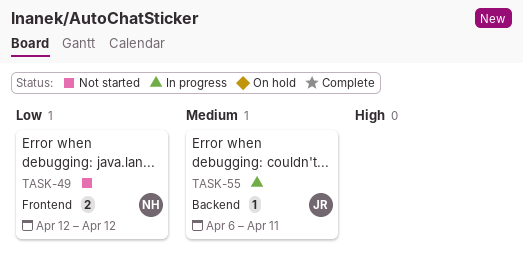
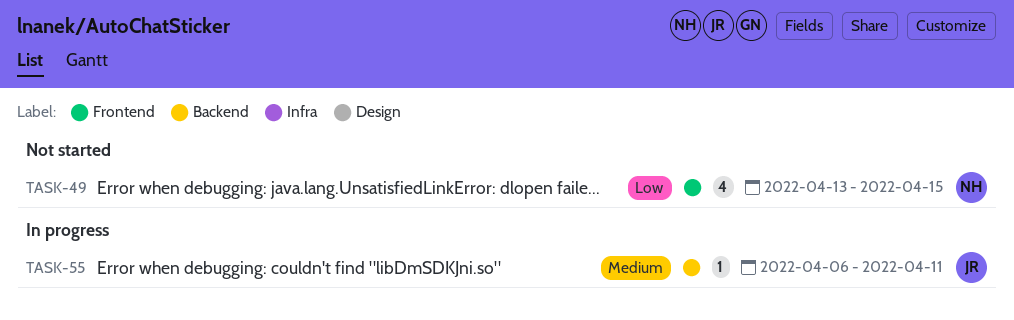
TASK-49, estimate: 2 -> 4
TASK-49, start: Apr 12 -> Apr 13
TASK-49, due: Apr 12 -> Apr 15

